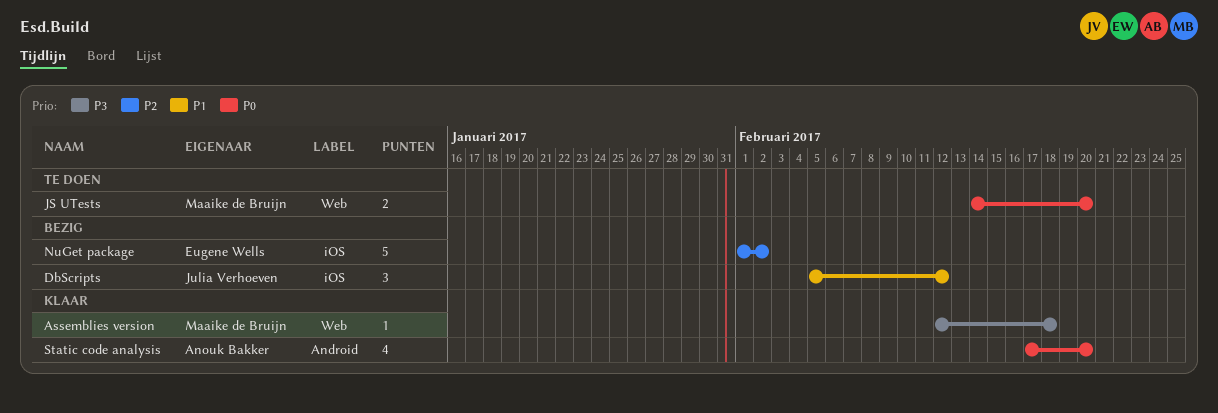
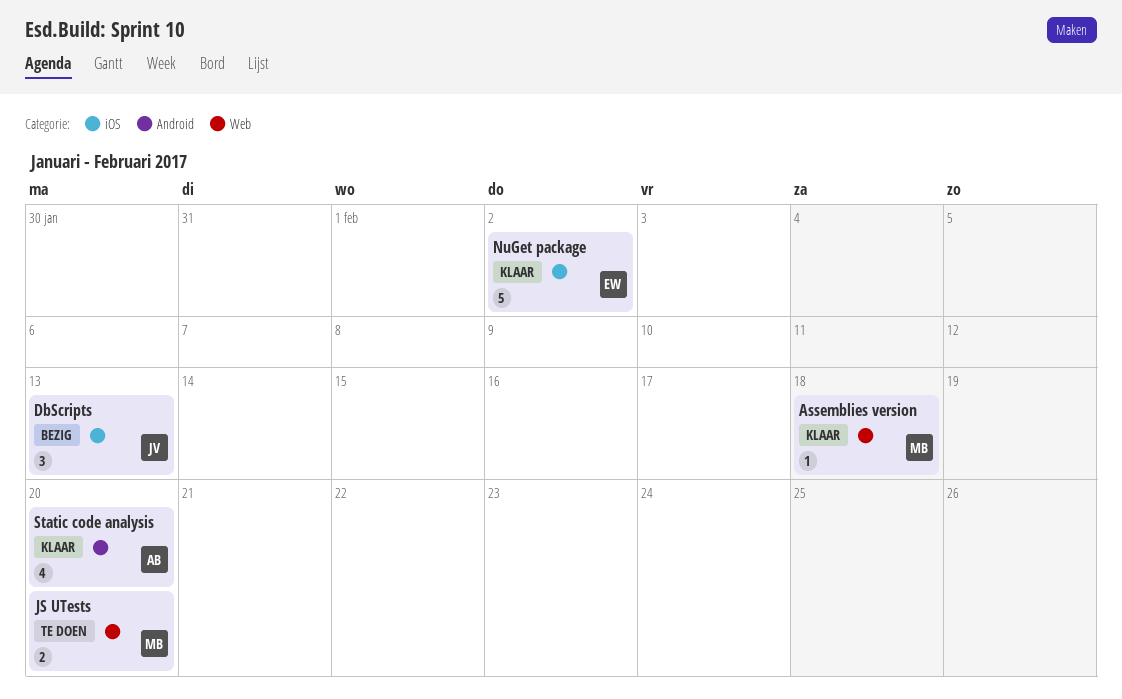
DbScripts, due: Feb 12 -> Feb 13
NuGet package, status: Bezig -> Klaar

